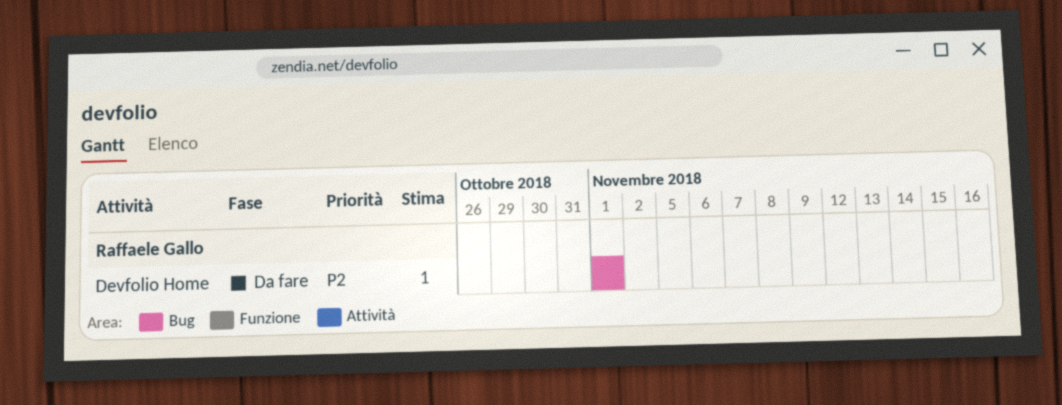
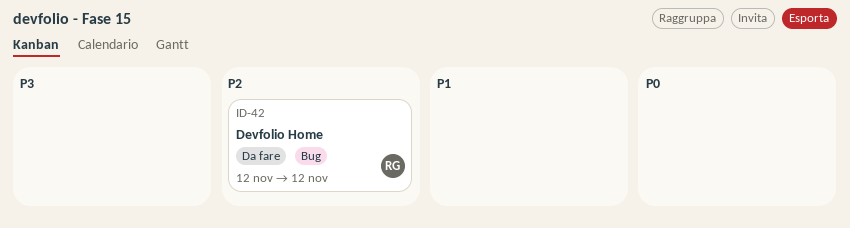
Devfolio Home, start: Nov 1 -> Nov 12
Devfolio Home, due: Nov 1 -> Nov 12

